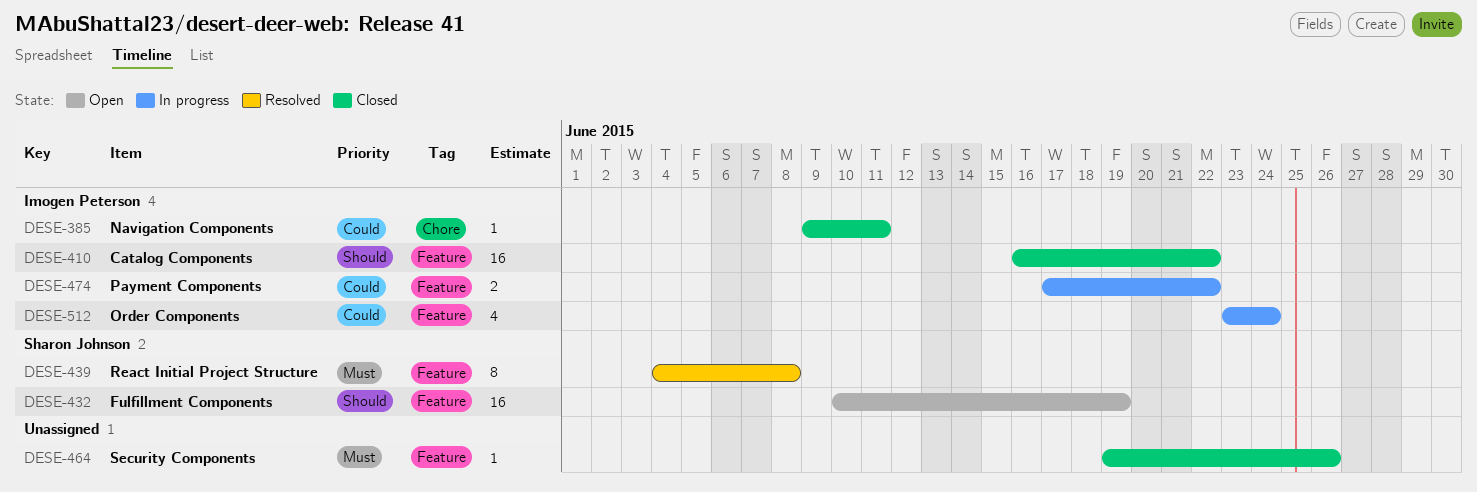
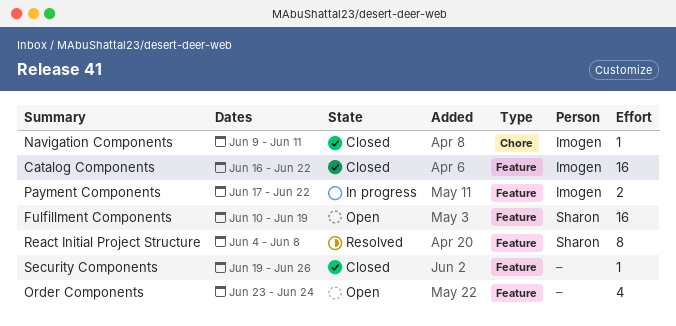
Order Components, status: In progress -> Open
Order Components, owner: Imogen Peterson -> none

